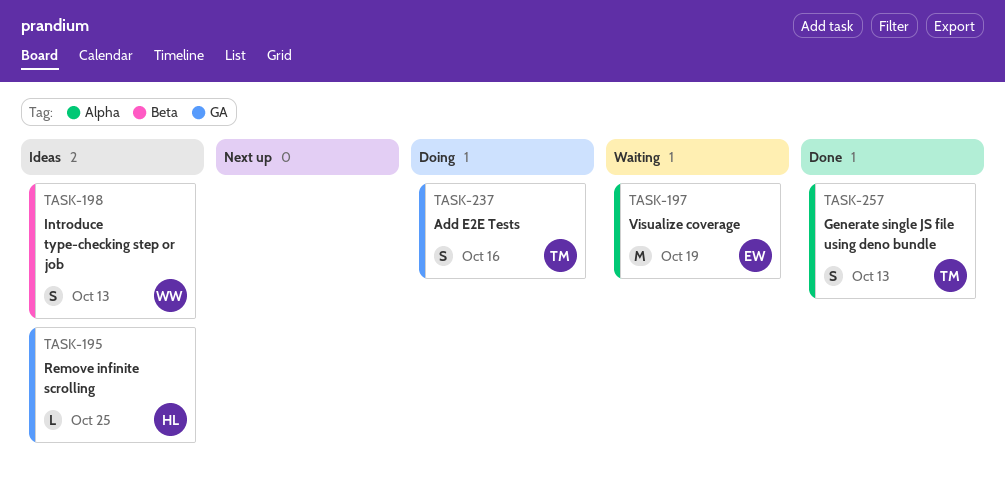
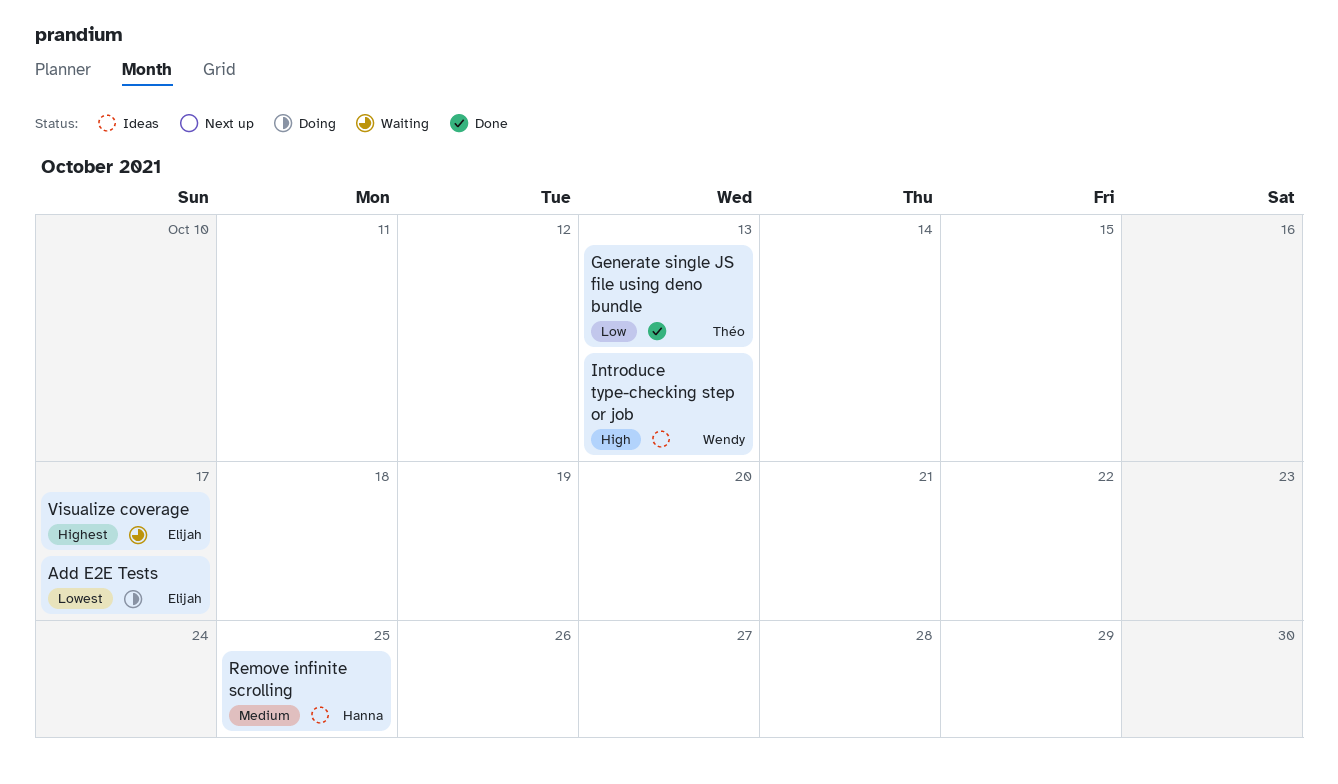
Add E2E Tests, owner: Théo -> Elijah
Add E2E Tests, due: Oct 16 -> Oct 17
Visualize coverage, due: Oct 19 -> Oct 17

